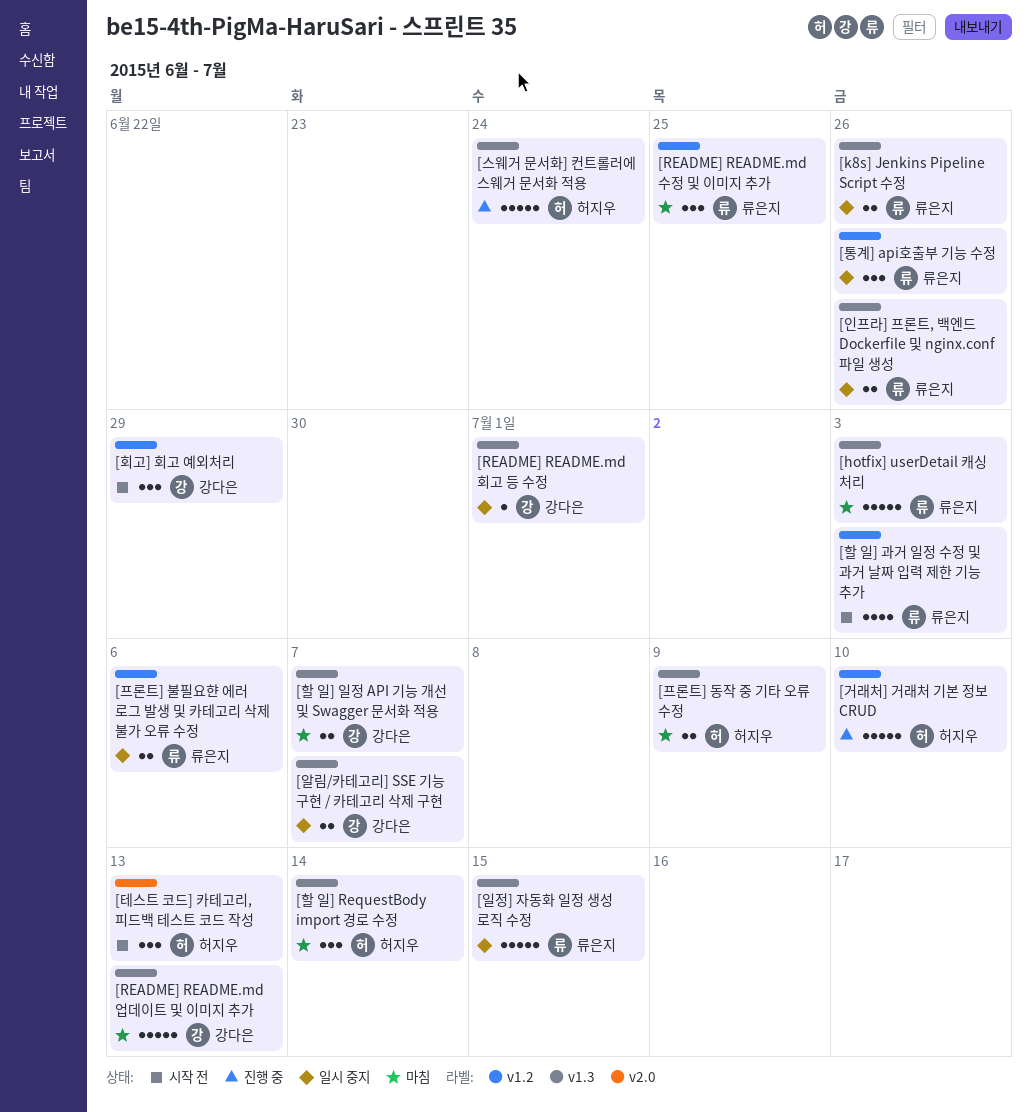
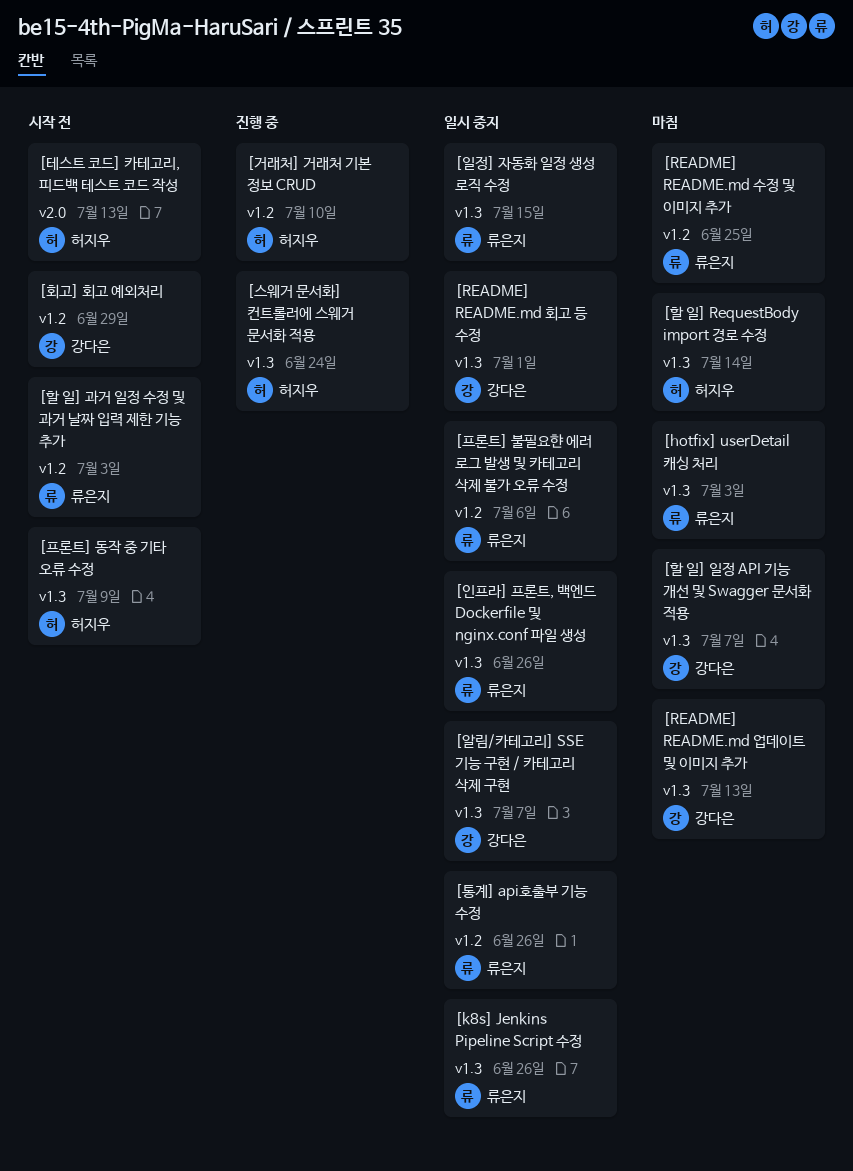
[프론트] 동작 중 기타 오류 수정, status: 마침 -> 시작 전

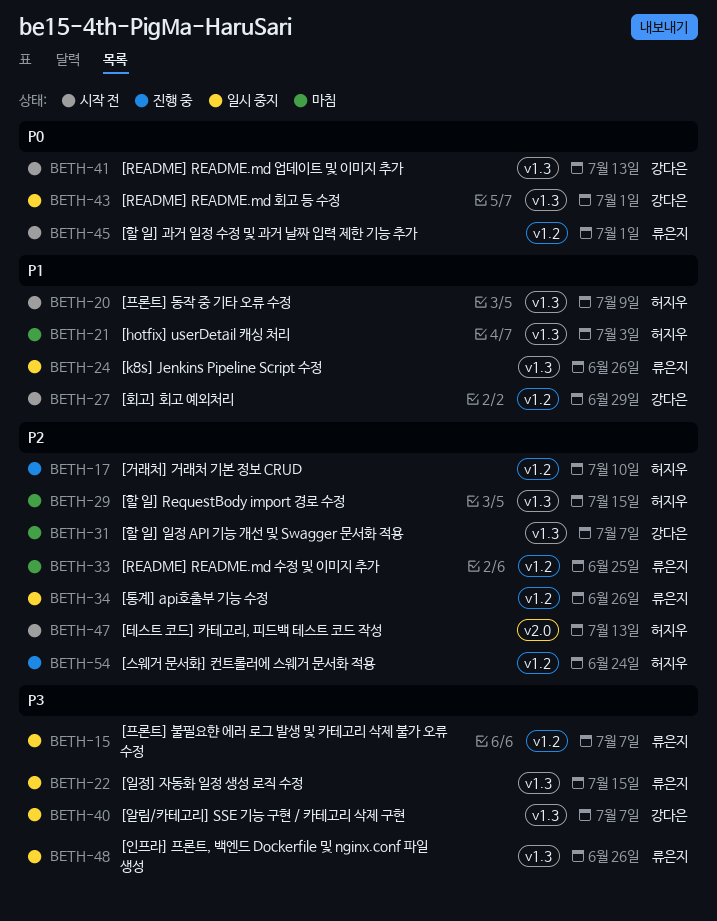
[hotfix] userDetail 캐싱 처리, owner: 류은지 -> 허지우
[README] README.md 업데이트 및 이미지 추가, status: 마침 -> 시작 전
[스웨거 문서화] 컨트롤러에 스웨거 문서화 적용, label: v1.3 -> v1.2
[프론트] 불필요햔 에러 로그 발생 및 카테고리 삭제 불가 오류 수정, due: Jul 6 -> Jul 7
[할 일] RequestBody import 경로 수정, due: Jul 14 -> Jul 15
[할 일] 과거 일정 수정 및 과거 날짜 입력 제한 기능 추가, due: Jul 3 -> Jul 1

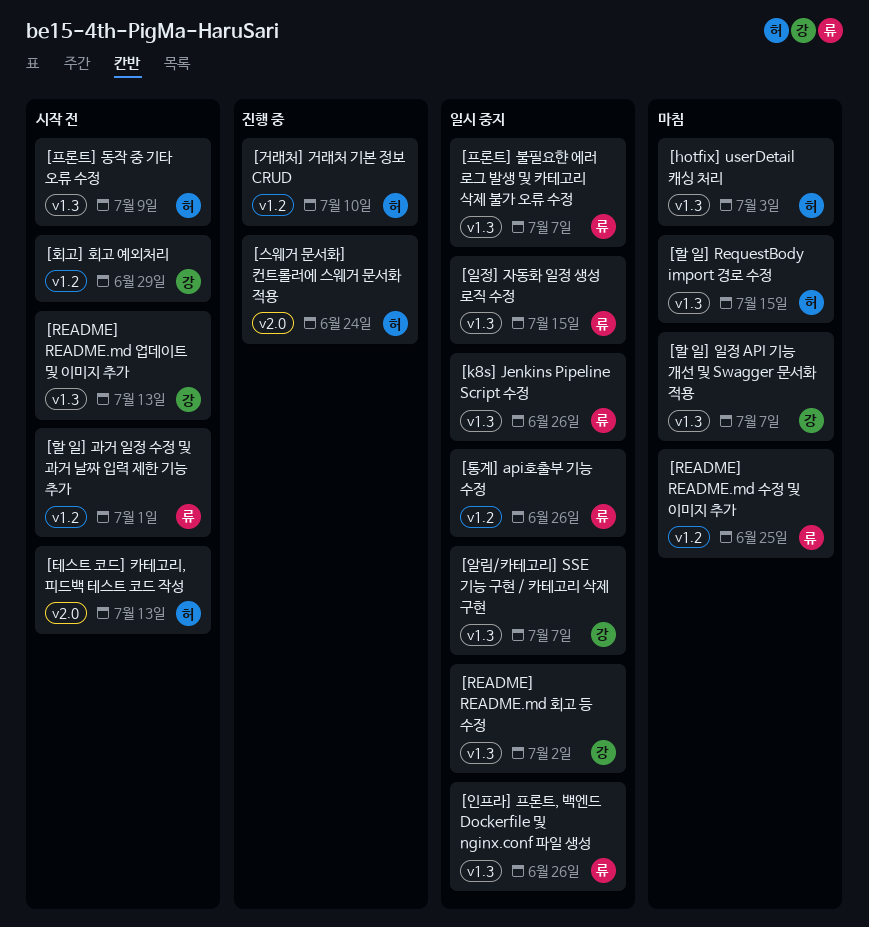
[README] README.md 회고 등 수정, due: Jul 1 -> Jul 2
[스웨거 문서화] 컨트롤러에 스웨거 문서화 적용, label: v1.2 -> v2.0
[프론트] 불필요햔 에러 로그 발생 및 카테고리 삭제 불가 오류 수정, label: v1.2 -> v1.3

